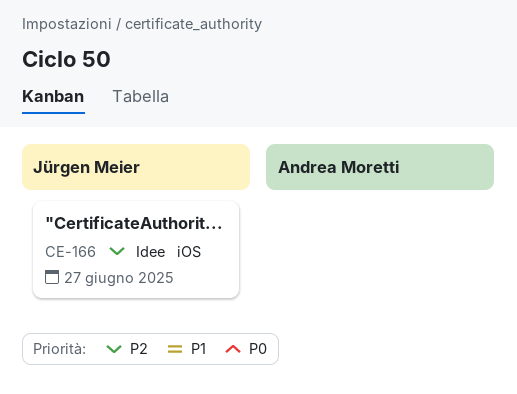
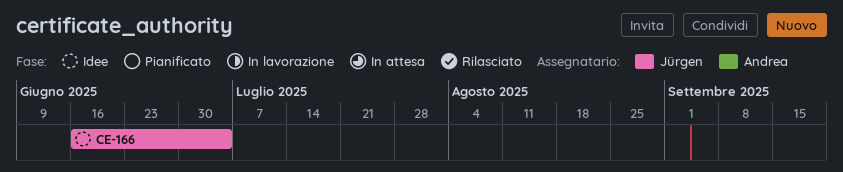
CE-166, due: Jun 27 -> Jul 4

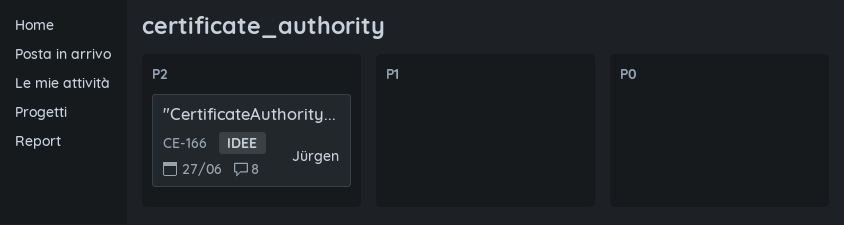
CE-166, due: Jul 4 -> Jun 27

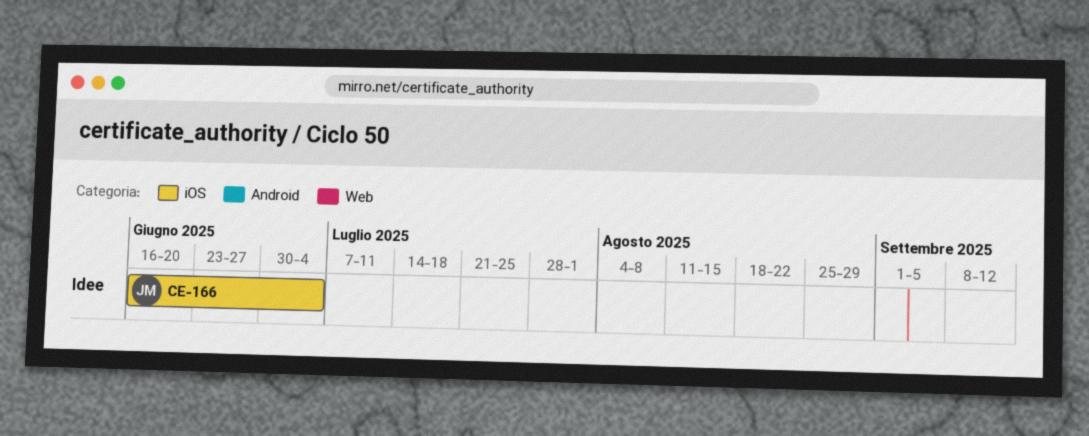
CE-166, due: Jun 27 -> Jul 4

